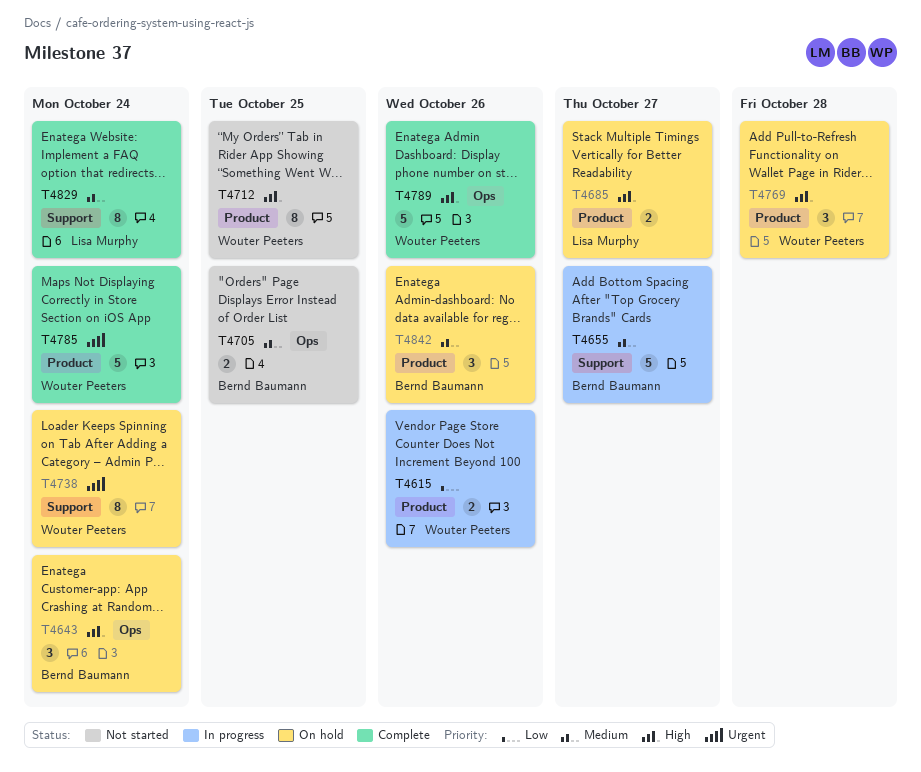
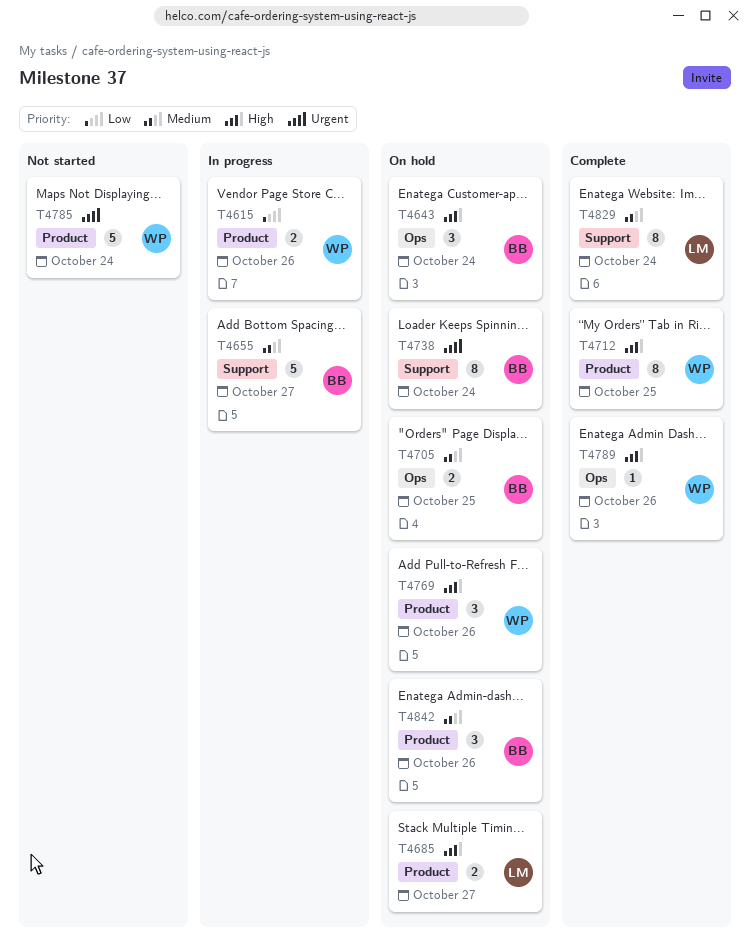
T4705, status: Not started -> On hold
T4712, status: Not started -> Complete
T4738, owner: Wouter Peeters -> Bernd Baumann
T4769, due: Oct 28 -> Oct 26
T4785, status: Complete -> Not started
T4789, estimate: 5 -> 1

